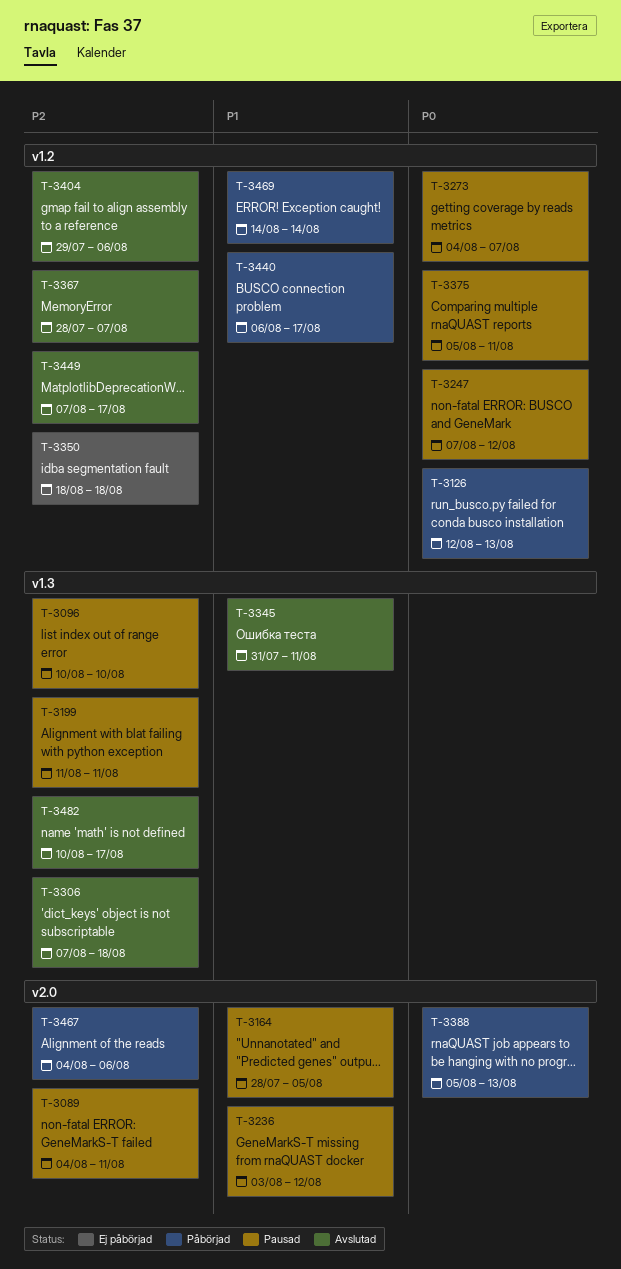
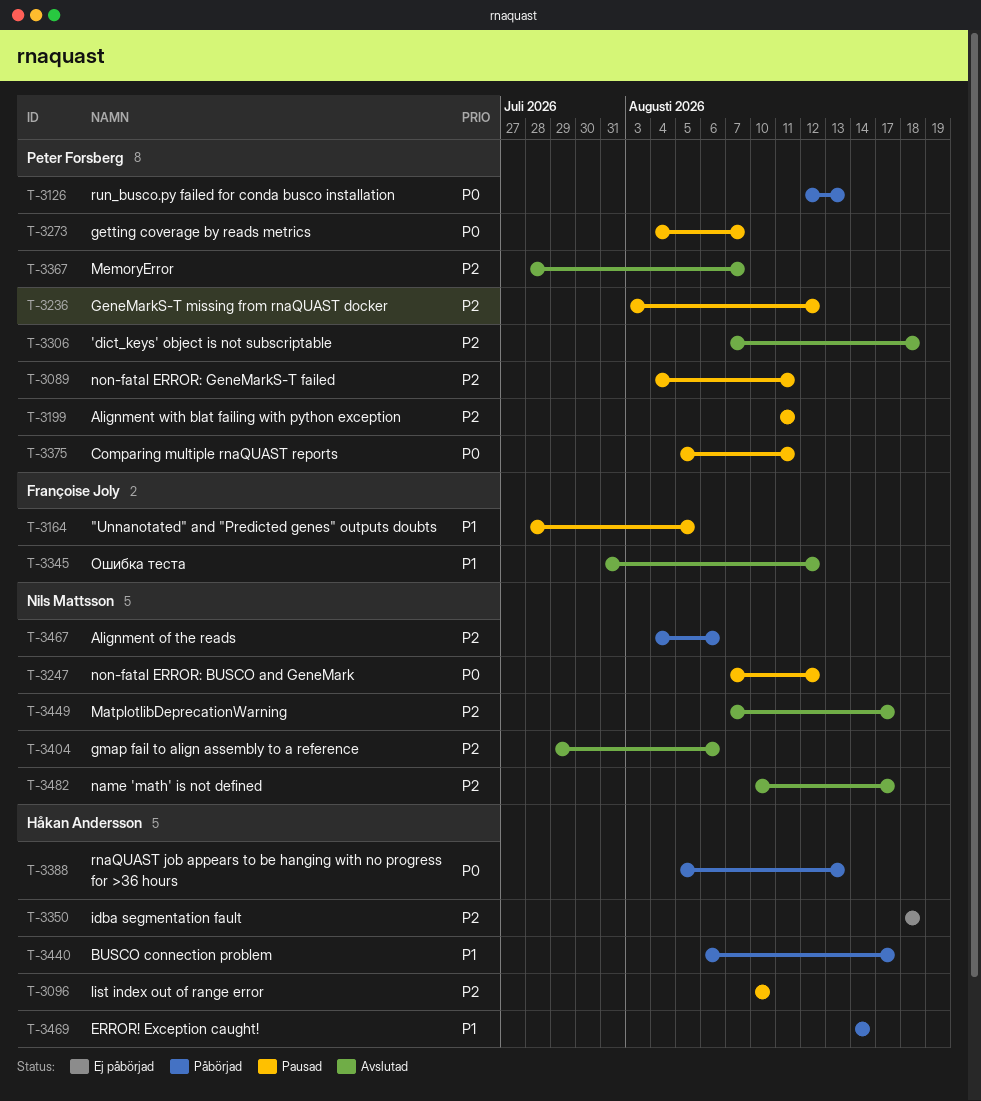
T-3236, priority: P1 -> P2
T-3345, due: Aug 11 -> Aug 12

